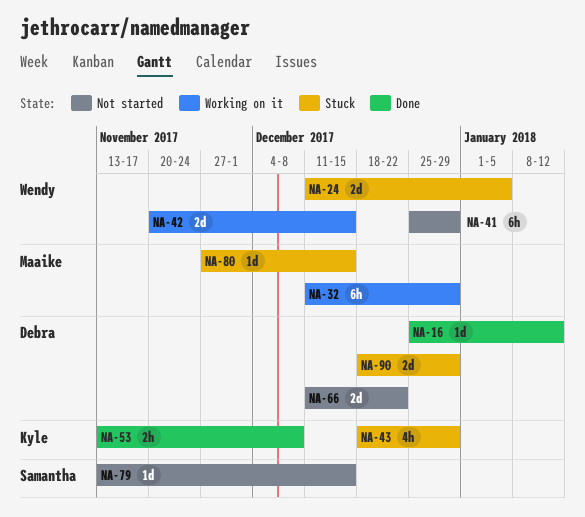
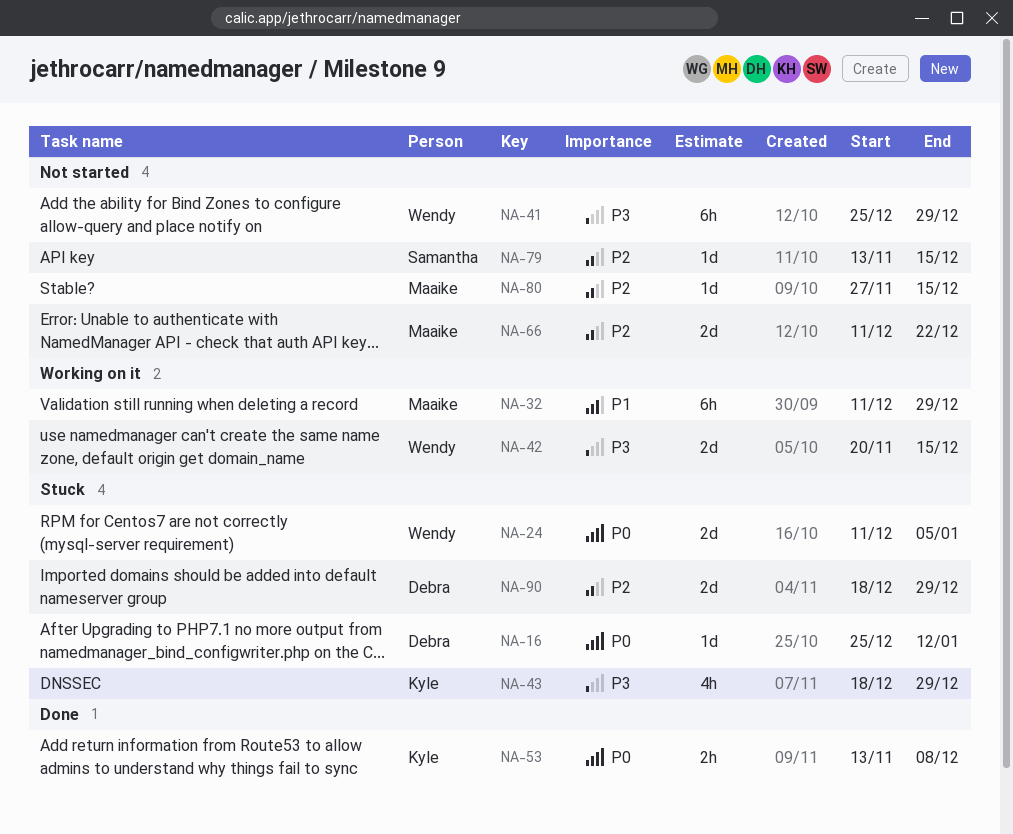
NA-16, status: Done -> Stuck
NA-66, owner: Debra -> Maaike
NA-80, status: Stuck -> Not started

